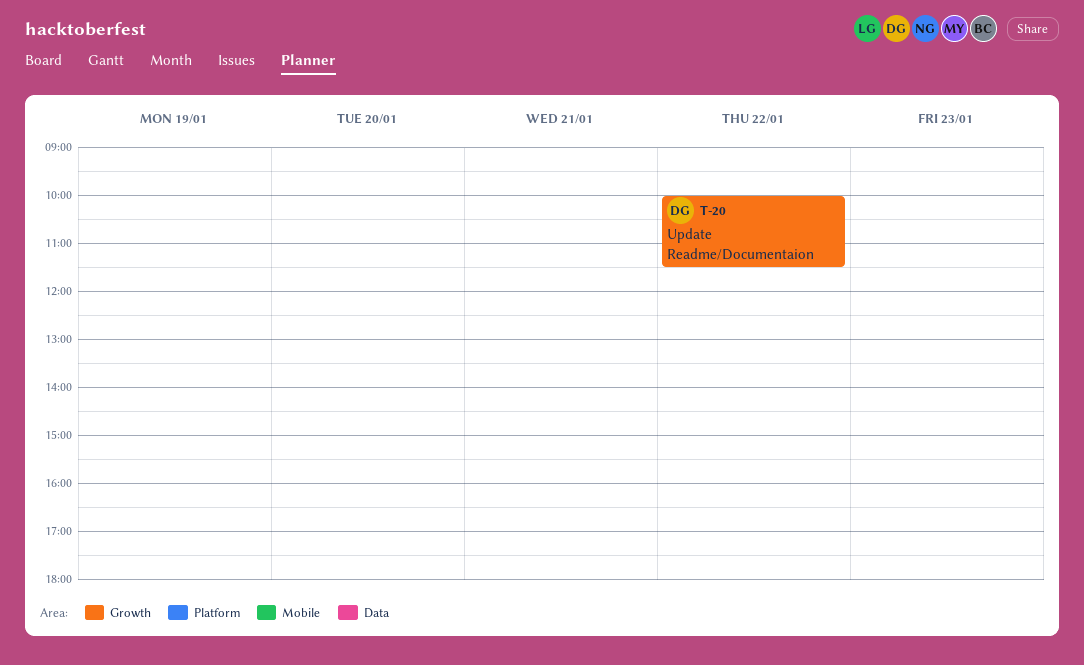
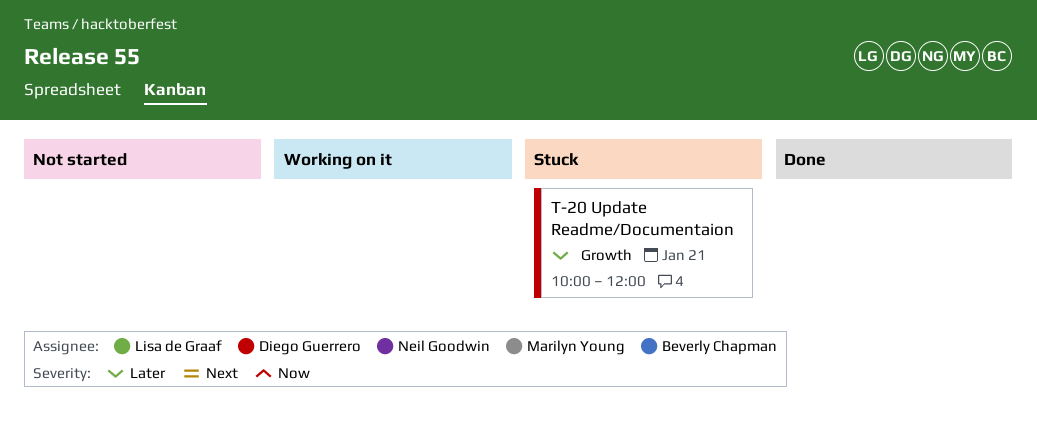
T-20, day: Jan 22 -> Jan 21
T-20, ends: 11:30 -> 12:00

